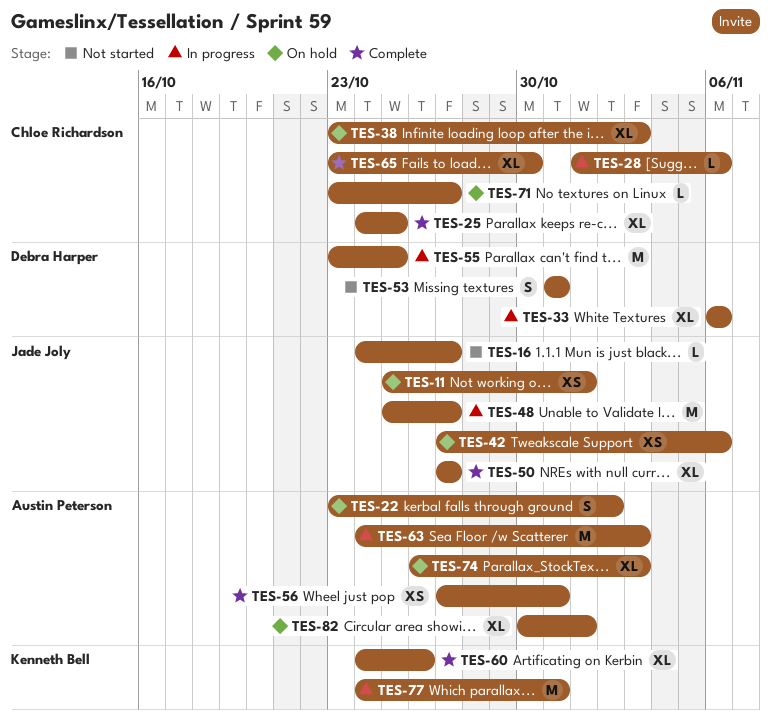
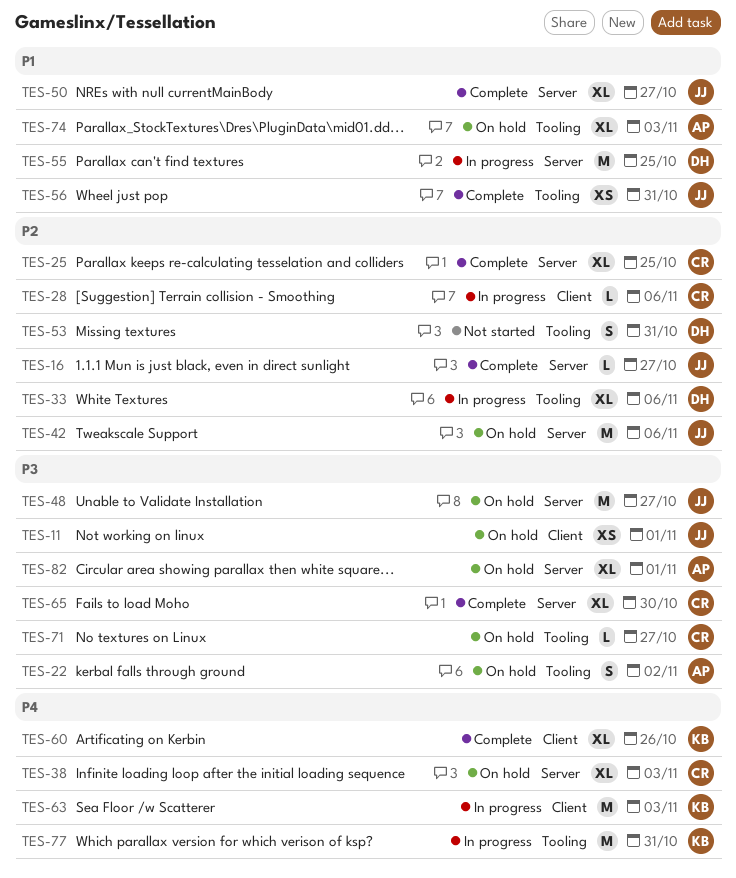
TES-16, status: Not started -> Complete
TES-42, estimate: XS -> M
TES-48, status: In progress -> On hold
TES-56, owner: Austin Peterson -> Jade Joly
TES-63, owner: Austin Peterson -> Kenneth Bell

